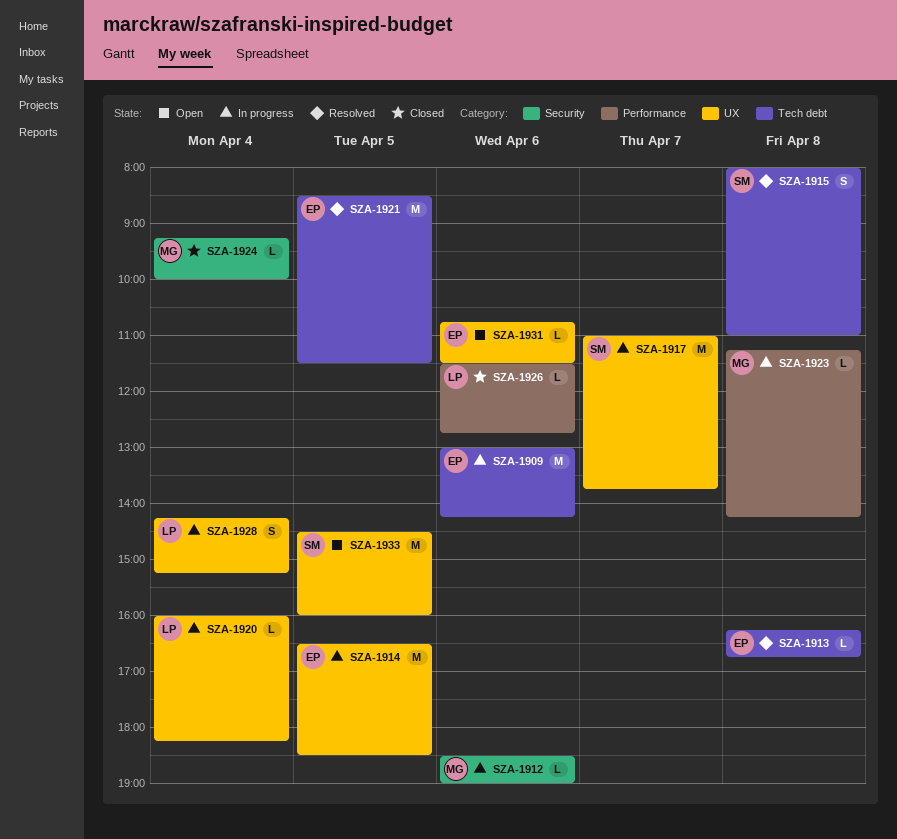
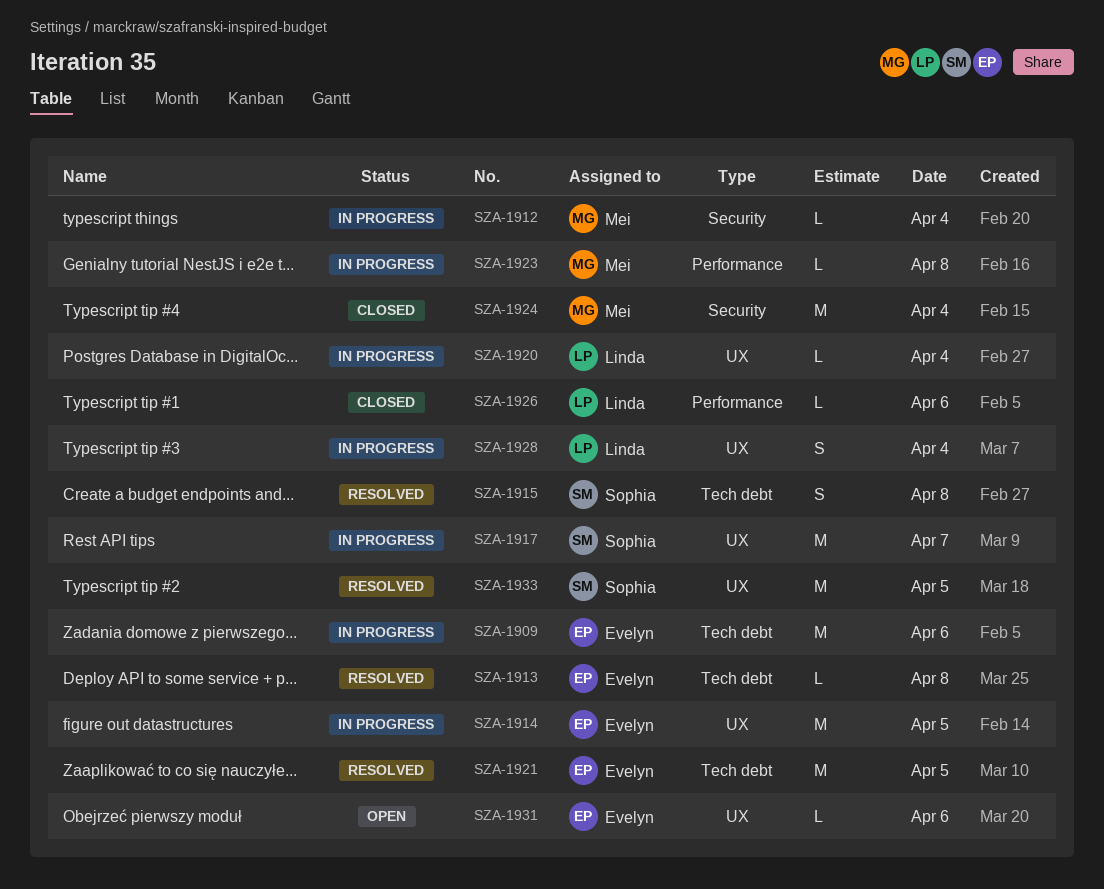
SZA-1912, day: Apr 6 -> Apr 4
SZA-1924, estimate: L -> M
SZA-1933, status: Open -> Resolved

